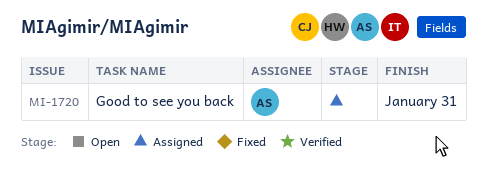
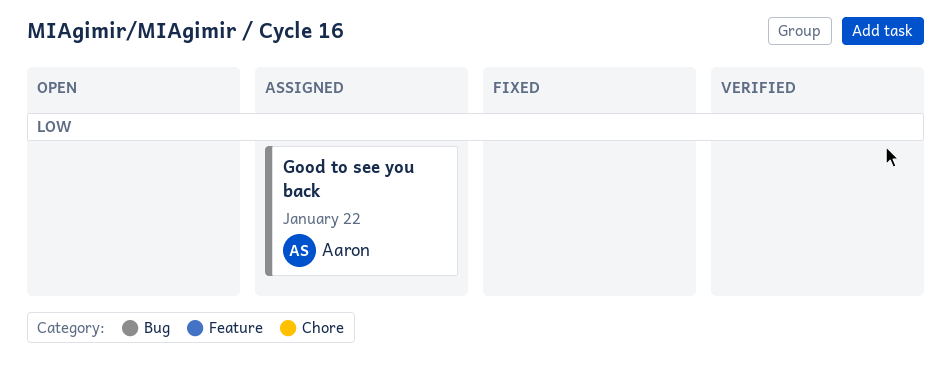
Good to see you back, due: Jan 31 -> Jan 22

